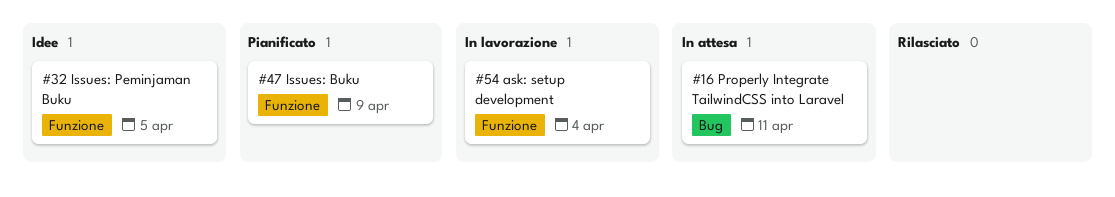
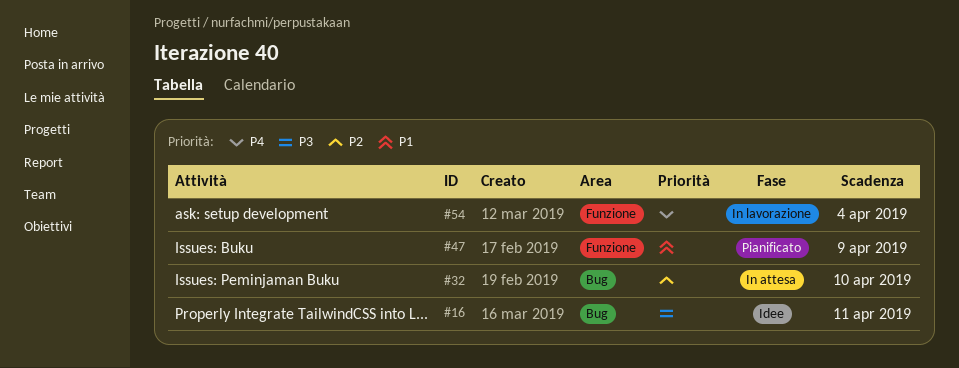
#16, status: In attesa -> Idee
#32, status: Idee -> In attesa
#32, label: Funzione -> Bug
#32, due: Apr 5 -> Apr 10

